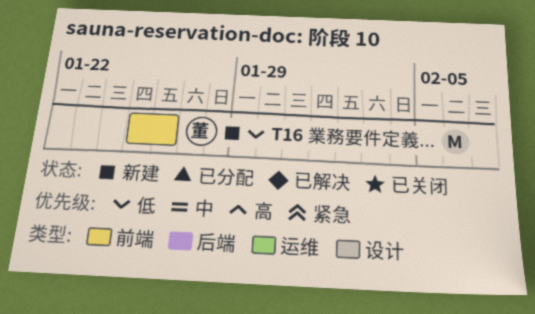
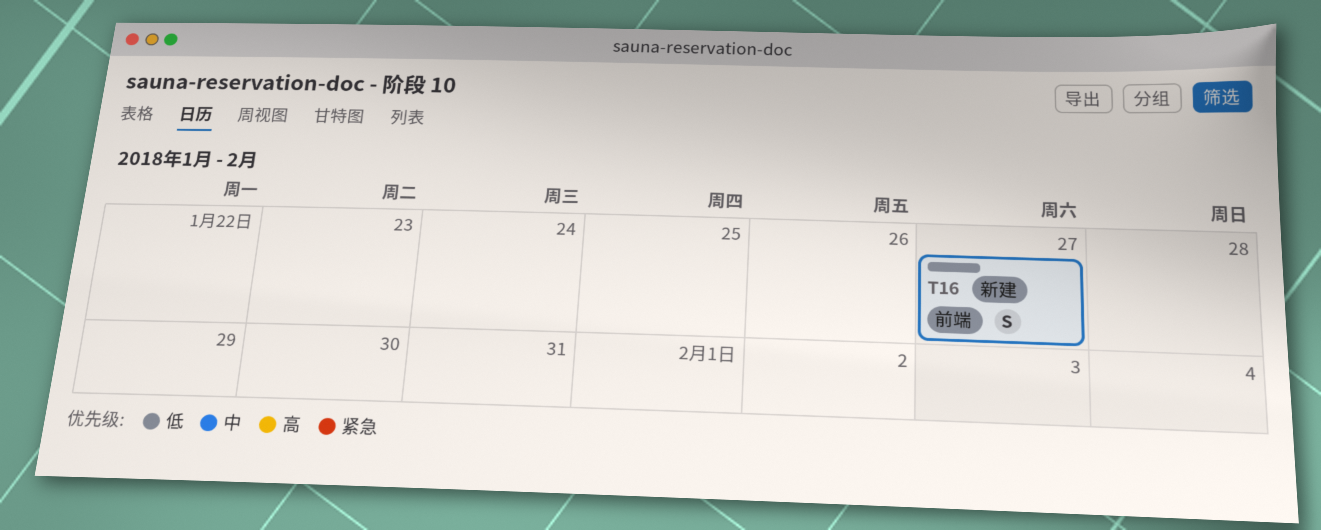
T16, estimate: M -> S
T16, due: Jan 26 -> Jan 27

